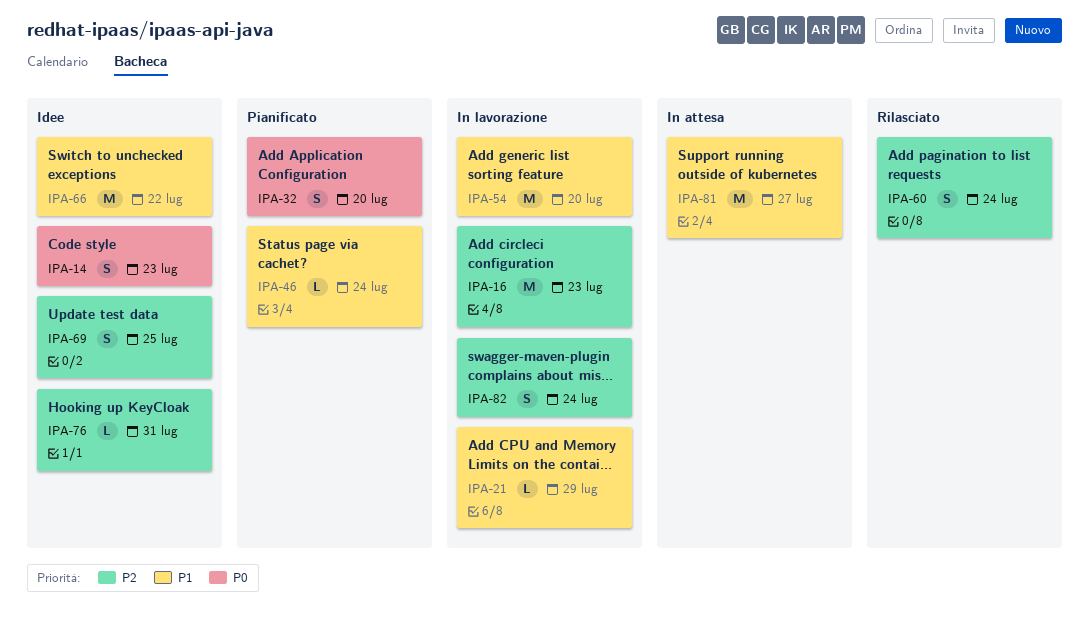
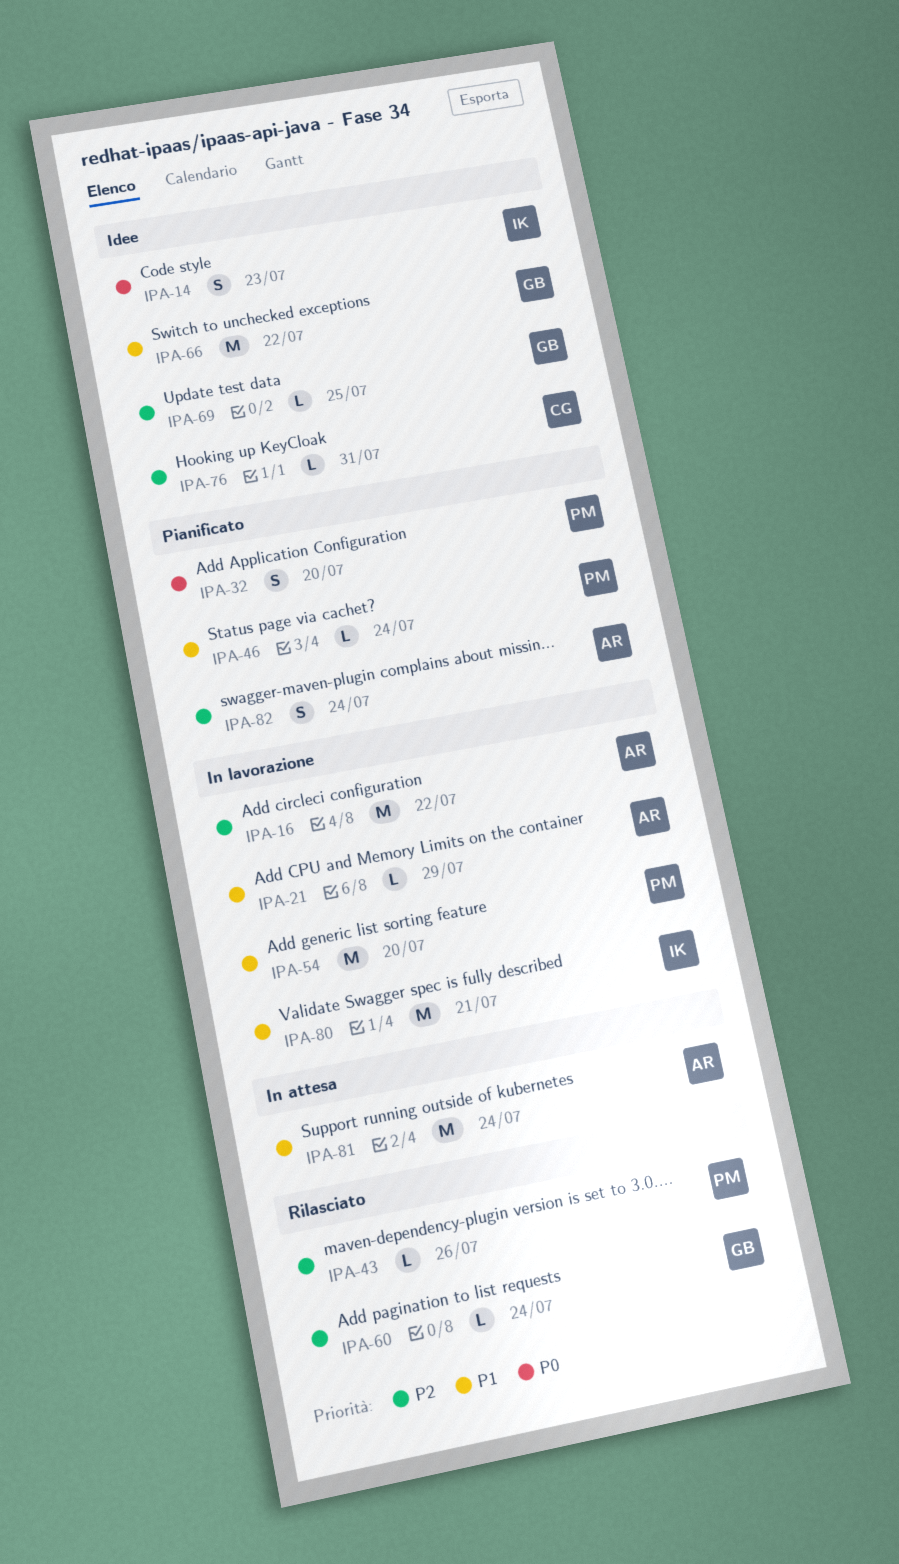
IPA-16, due: Jul 23 -> Jul 22
IPA-43: none -> present
IPA-60, estimate: S -> L
IPA-69, estimate: S -> L
IPA-80: none -> present
IPA-81, due: Jul 27 -> Jul 24
IPA-82, status: In lavorazione -> Pianificato

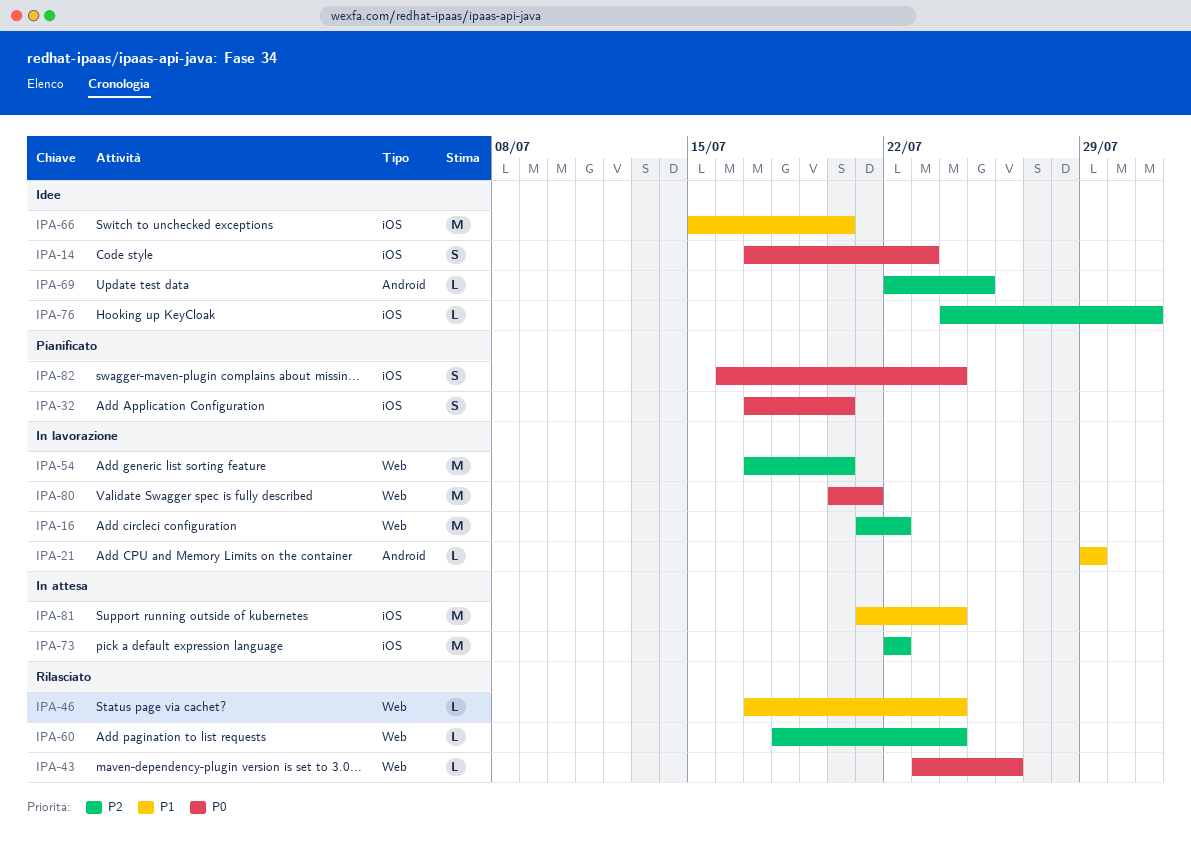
IPA-43, priority: P2 -> P0
IPA-46, status: Pianificato -> Rilasciato
IPA-54, priority: P1 -> P2
IPA-66, due: Jul 22 -> Jul 20
IPA-73: none -> present
IPA-80, priority: P1 -> P0
IPA-82, priority: P2 -> P0

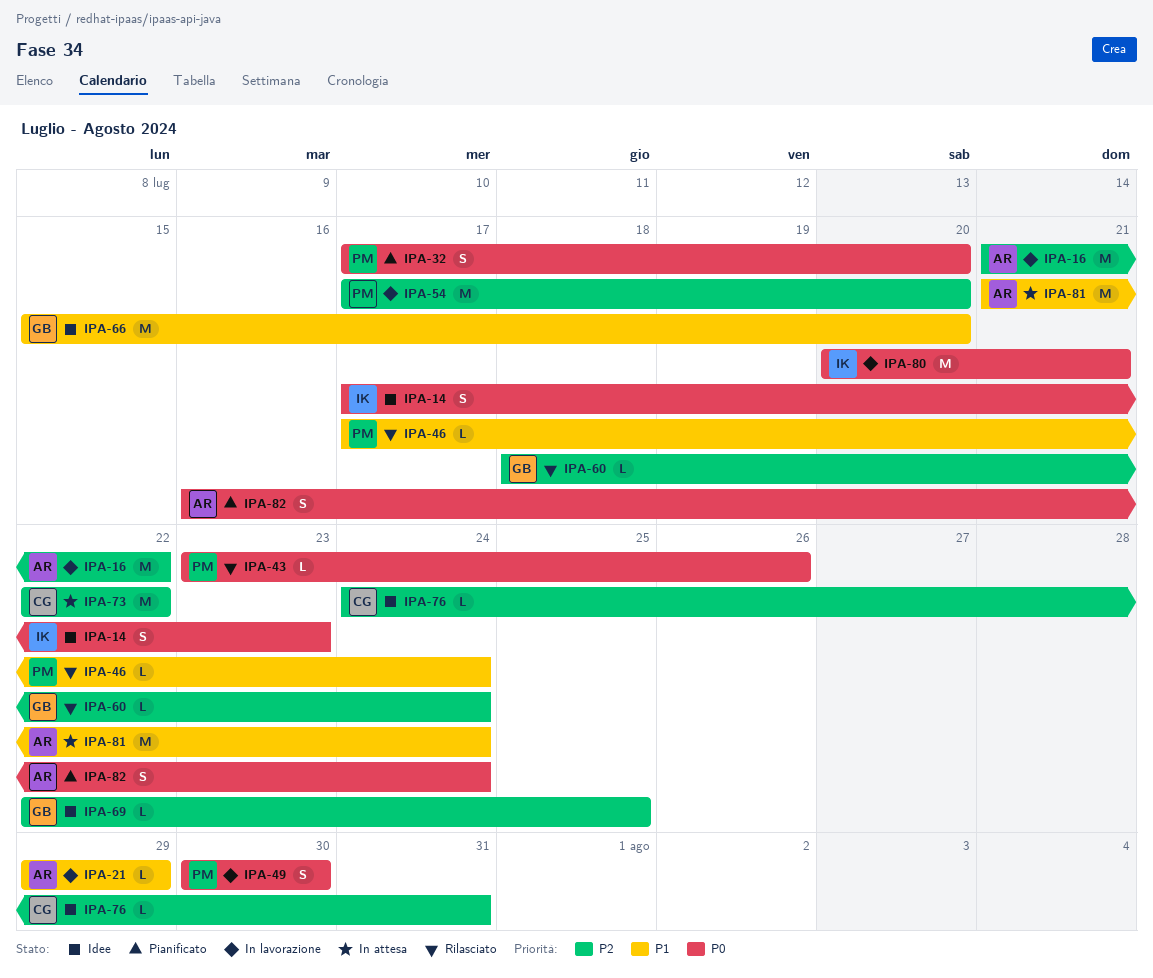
IPA-49: none -> present

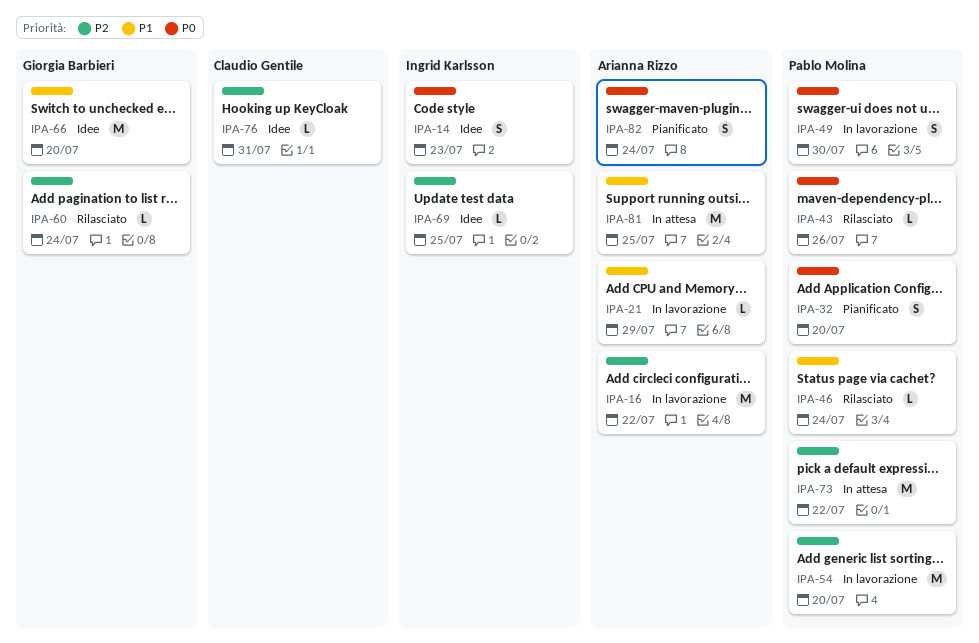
IPA-69, owner: Giorgia Barbieri -> Ingrid Karlsson
IPA-73, owner: Claudio Gentile -> Pablo Molina
IPA-80: present -> none
IPA-81, due: Jul 24 -> Jul 25

